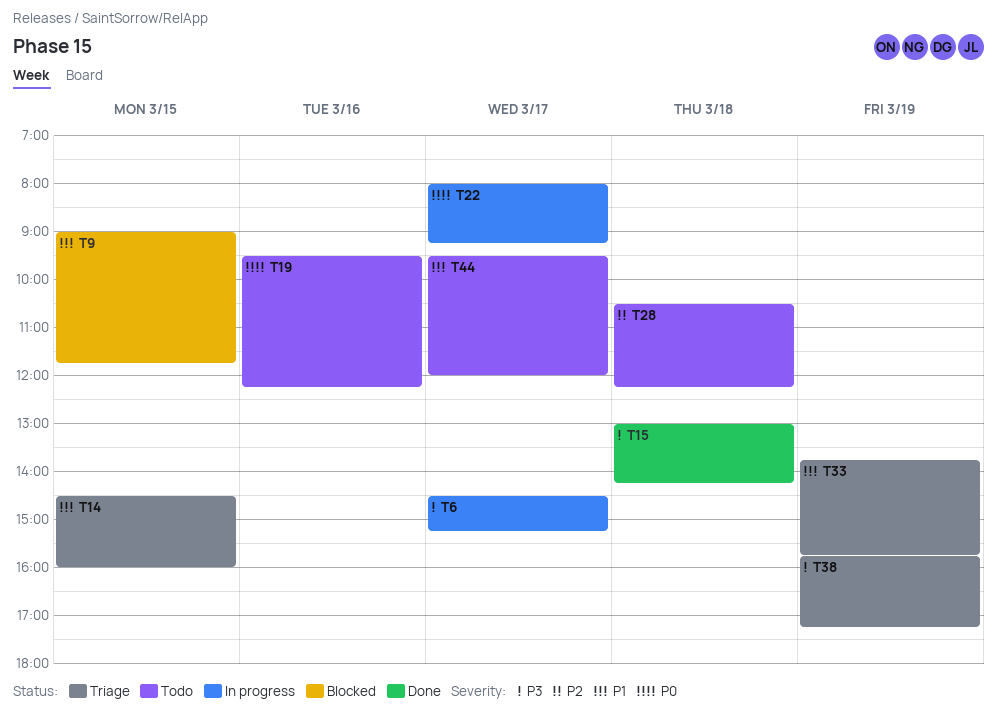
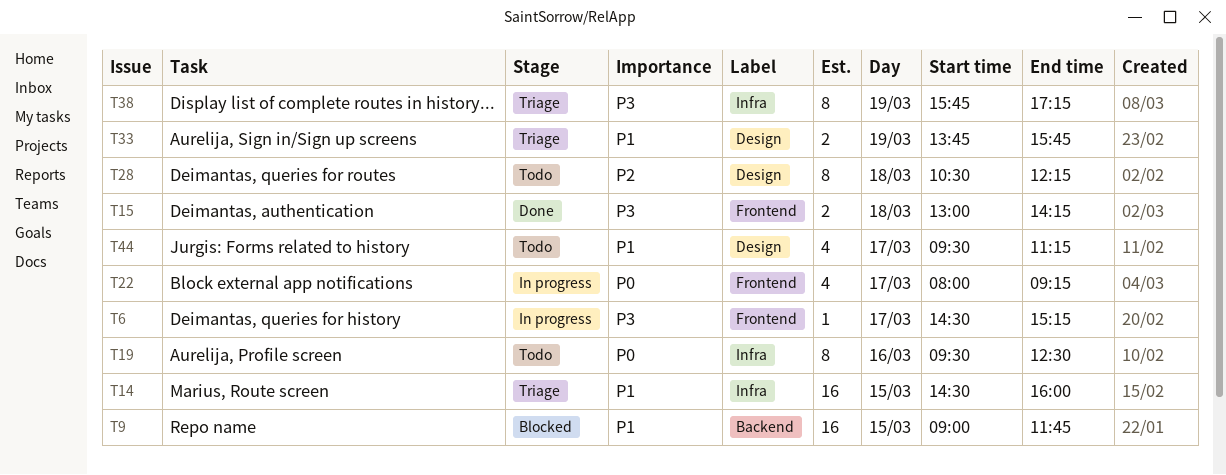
T19, ends: 12:15 -> 12:30
T44, ends: 12:00 -> 11:15

